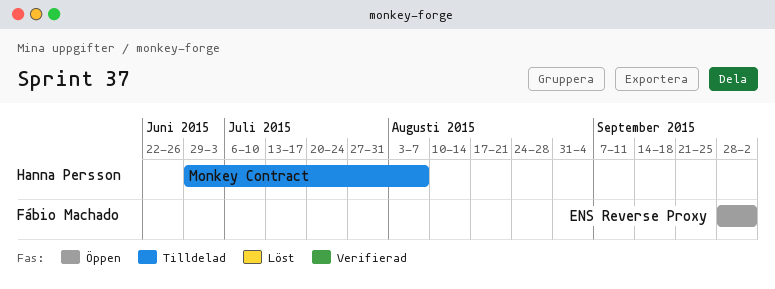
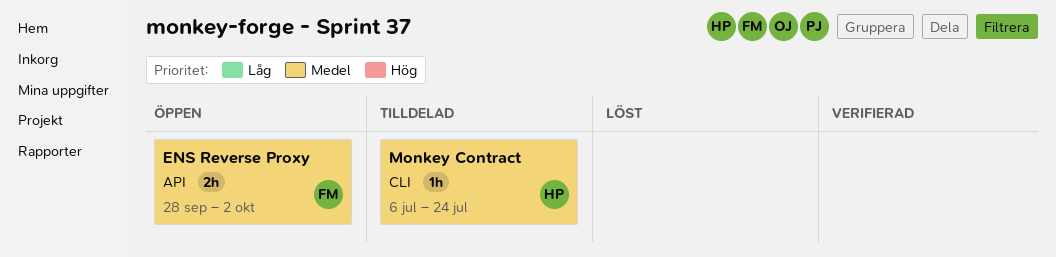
Monkey Contract, start: Jun 29 -> Jul 6
Monkey Contract, due: Aug 7 -> Jul 24

